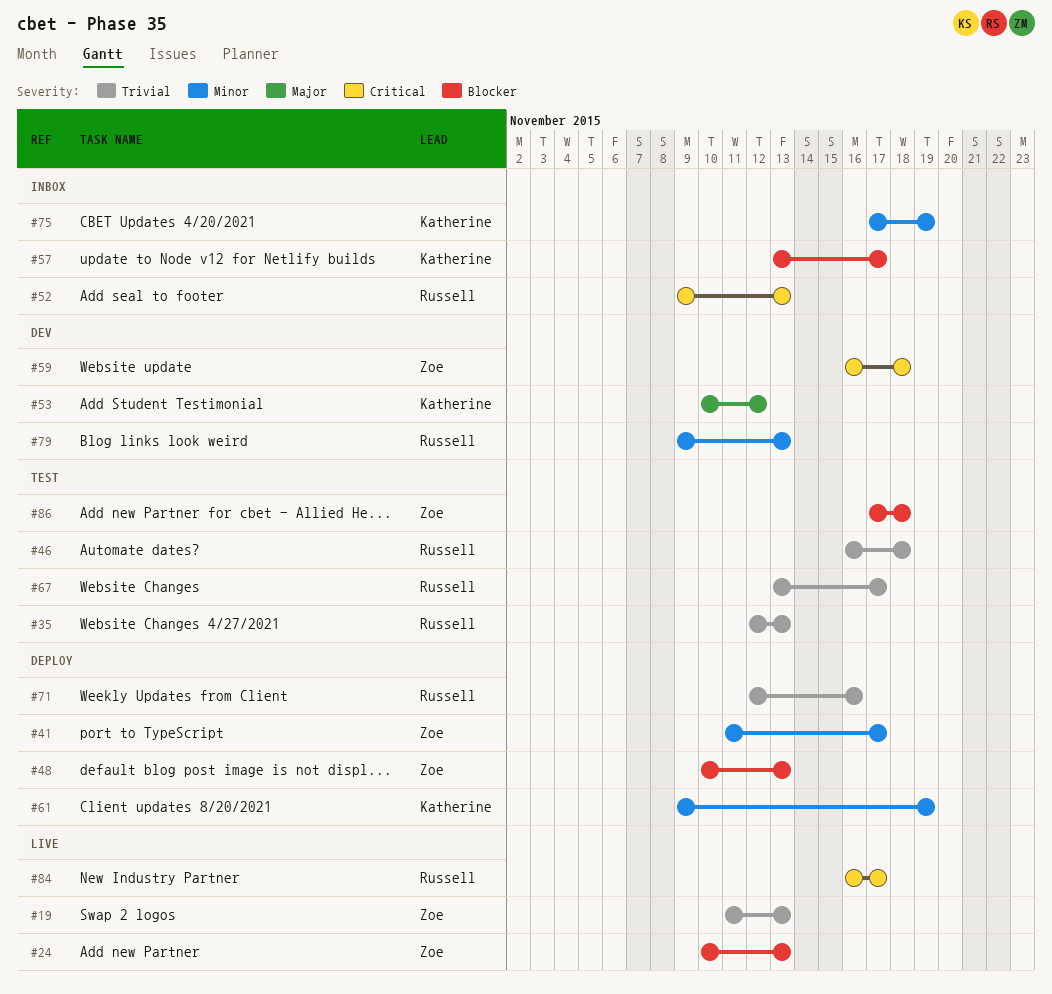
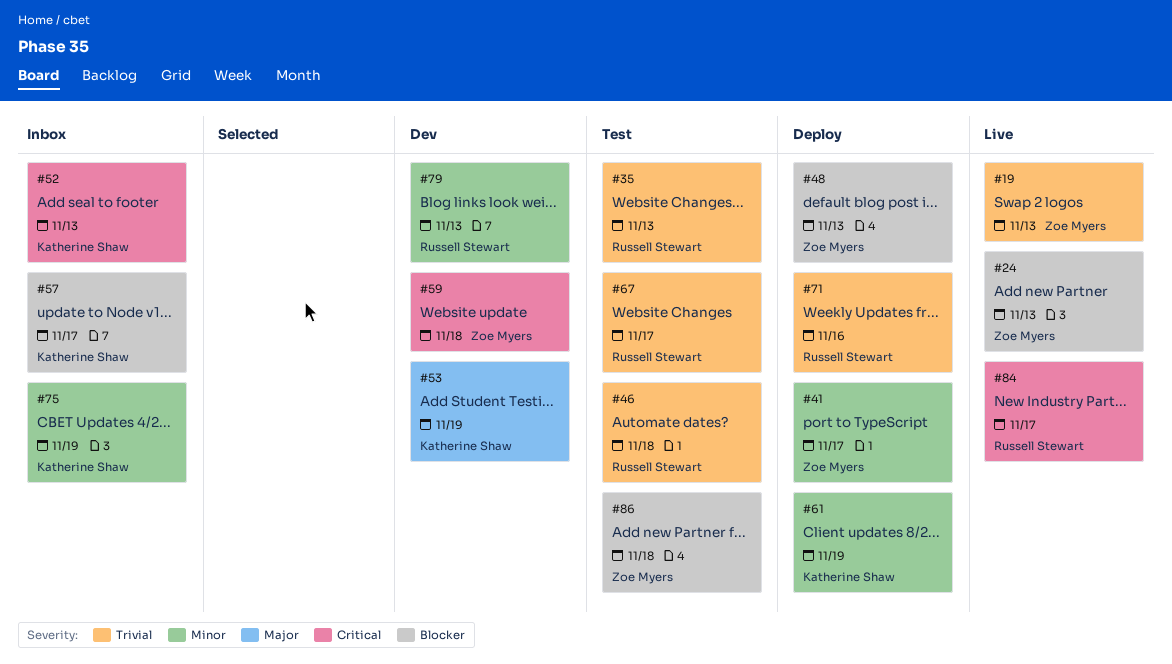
#52, owner: Russell Stewart -> Katherine Shaw
#53, due: Nov 12 -> Nov 19

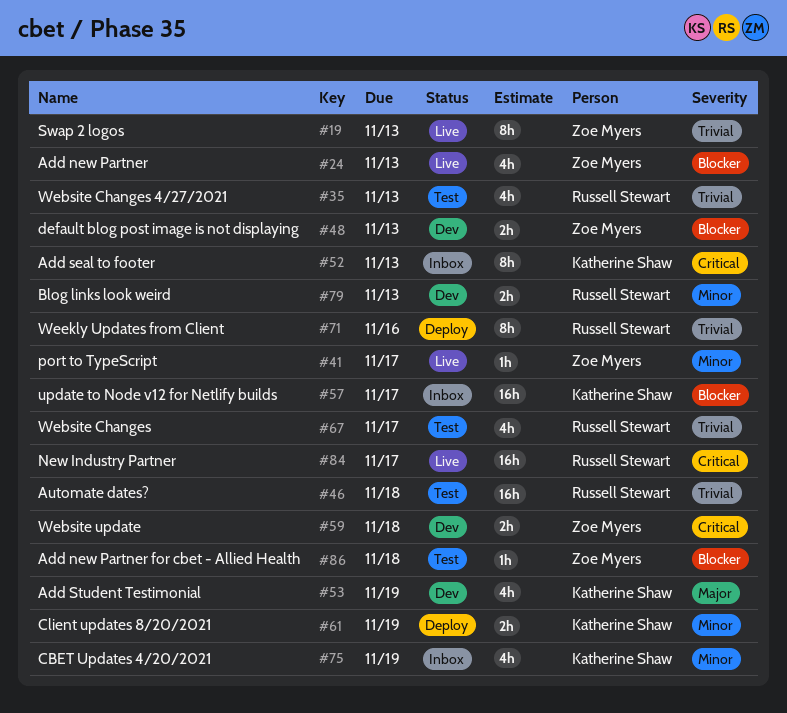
#41, status: Deploy -> Live
#48, status: Deploy -> Dev

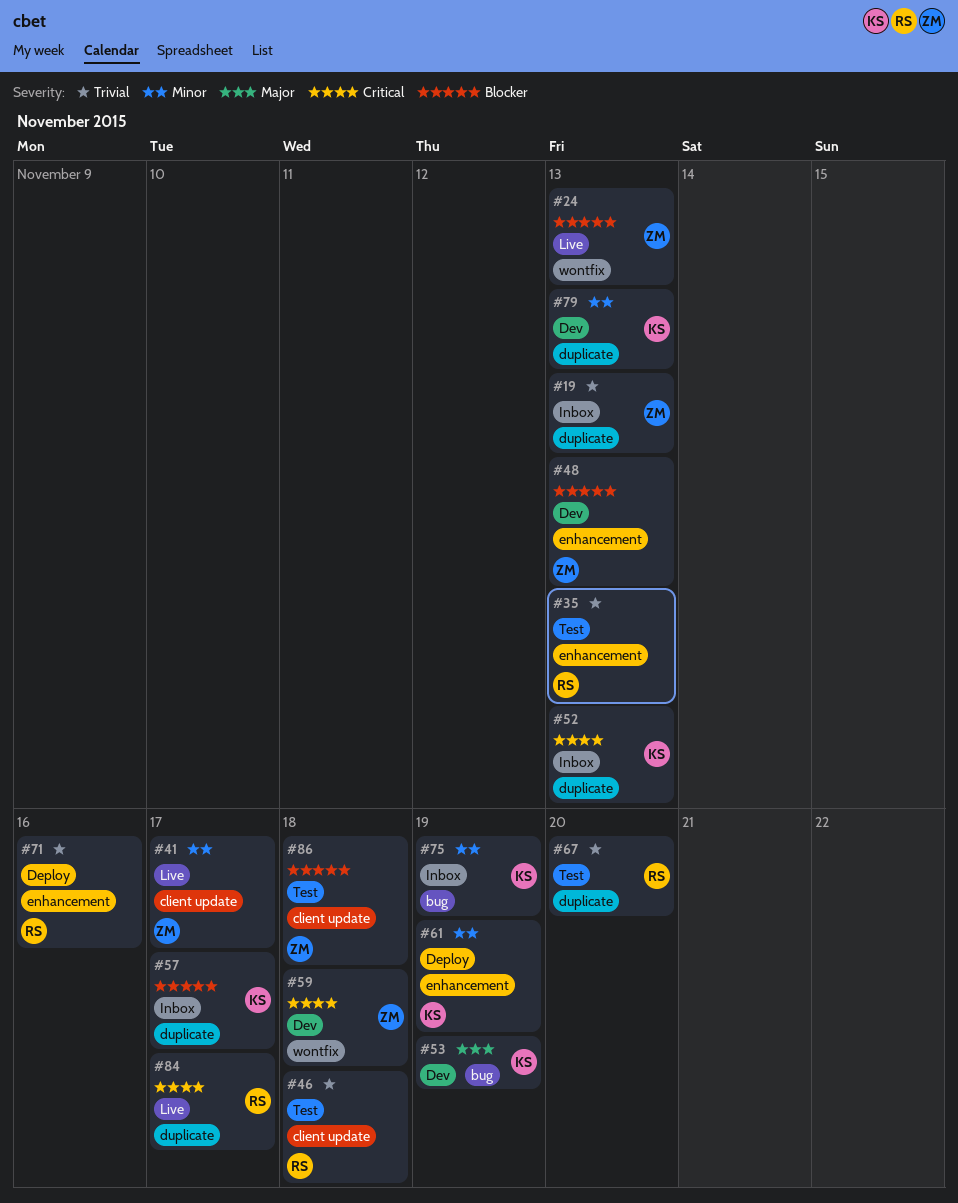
#19, status: Live -> Inbox
#67, due: Nov 17 -> Nov 20
#79, owner: Russell Stewart -> Katherine Shaw

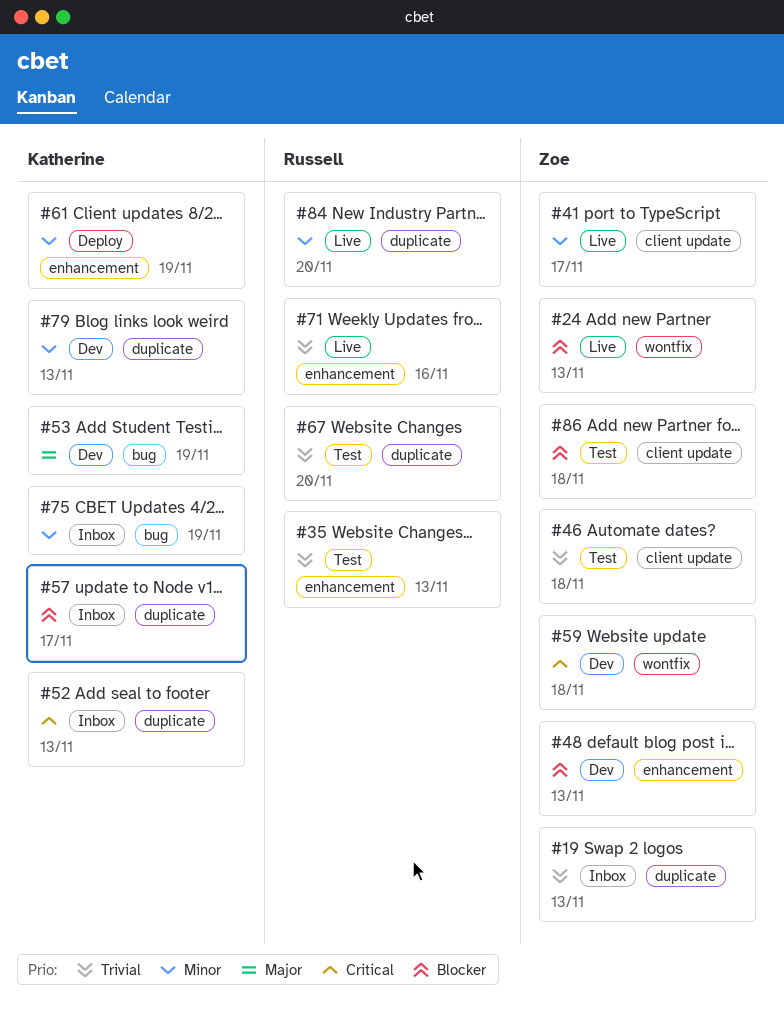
#46, owner: Russell -> Zoe
#71, status: Deploy -> Live
#84, priority: Critical -> Minor
#84, due: Nov 17 -> Nov 20

